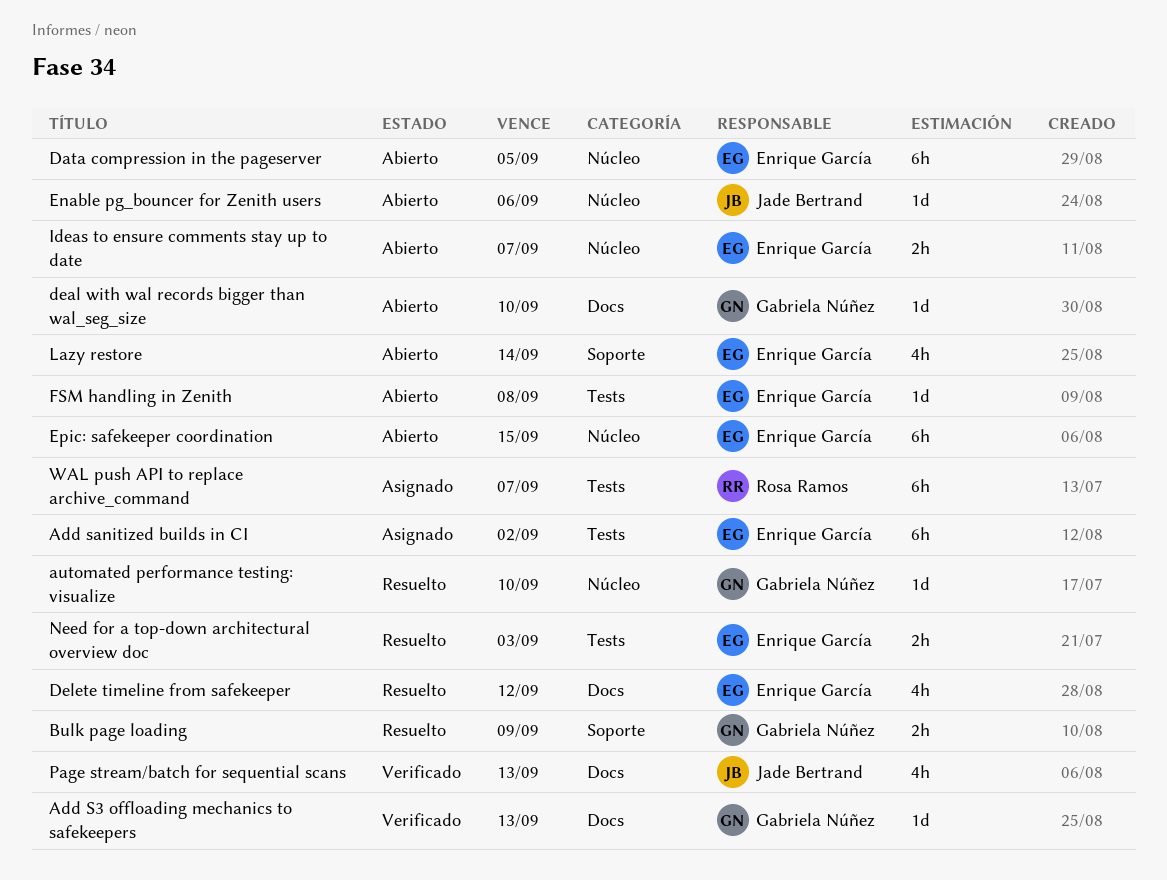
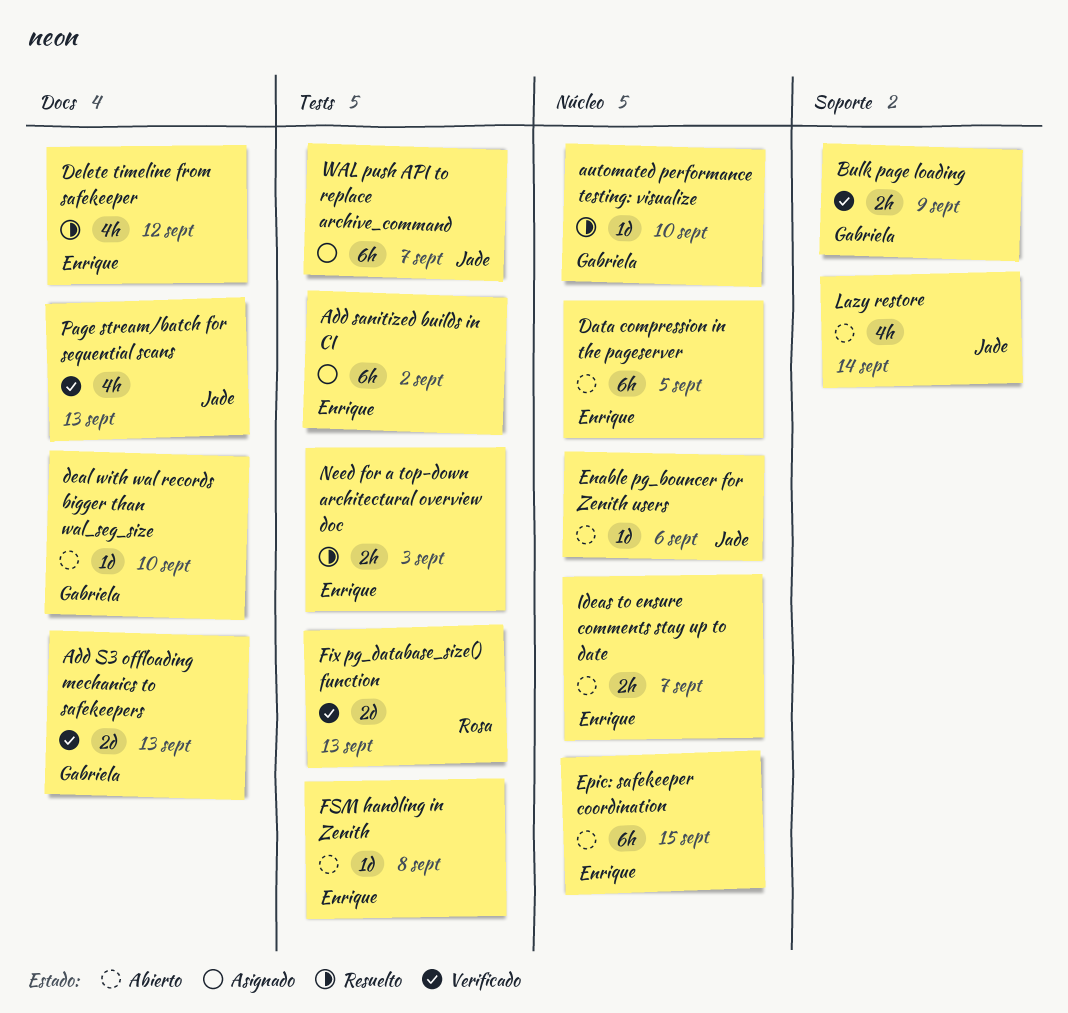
Add S3 offloading mechanics to safekeepers, estimate: 1d -> 2d
Bulk page loading, status: Resuelto -> Verificado
Fix pg_database_size() function: none -> present
Lazy restore, owner: Enrique García -> Jade Bertrand
WAL push API to replace archive_command, owner: Rosa Ramos -> Jade Bertrand

